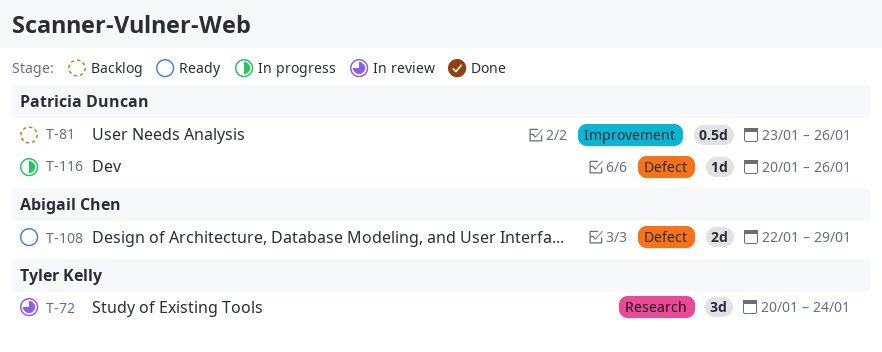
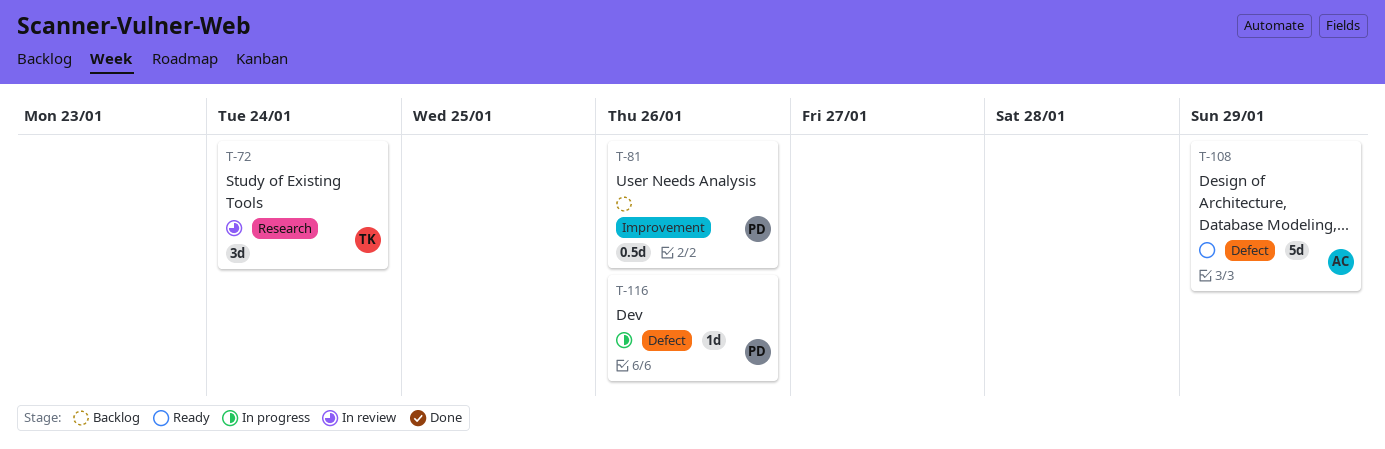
T-108, estimate: 2d -> 5d

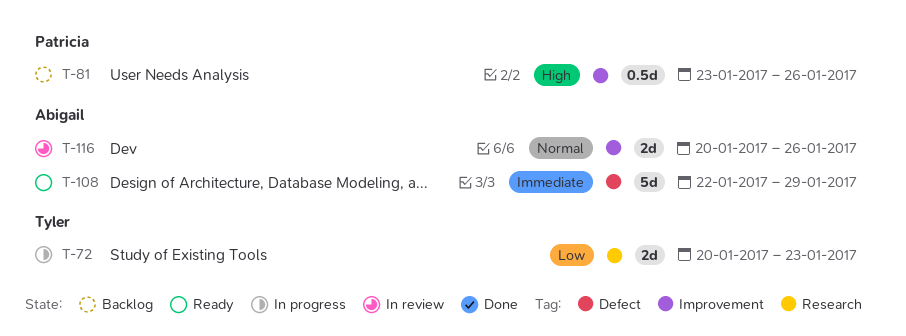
T-72, status: In review -> In progress
T-72, estimate: 3d -> 2d
T-72, due: Jan 24 -> Jan 23
T-116, status: In progress -> In review
T-116, owner: Patricia -> Abigail
T-116, label: Defect -> Improvement
T-116, estimate: 1d -> 2d

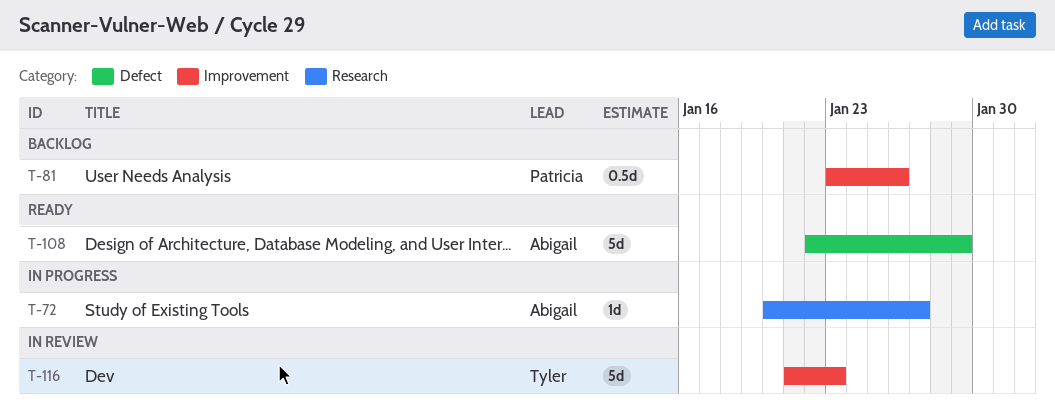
T-72, owner: Tyler -> Abigail
T-72, estimate: 2d -> 1d
T-72, due: Jan 23 -> Jan 27
T-116, owner: Abigail -> Tyler
T-116, estimate: 2d -> 5d
T-116, start: Jan 20 -> Jan 21
T-116, due: Jan 26 -> Jan 23

